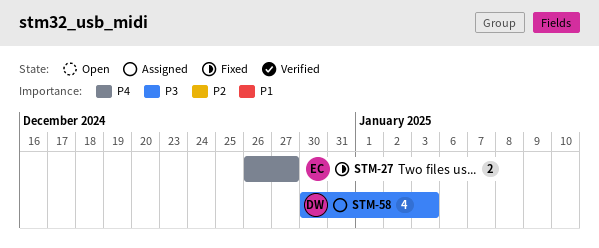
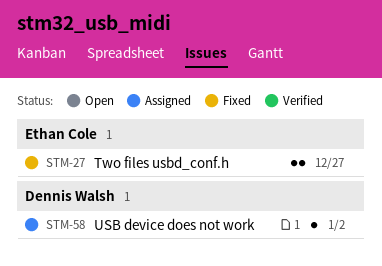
STM-58, estimate: 4 -> 1
STM-58, due: Jan 3 -> Jan 2

